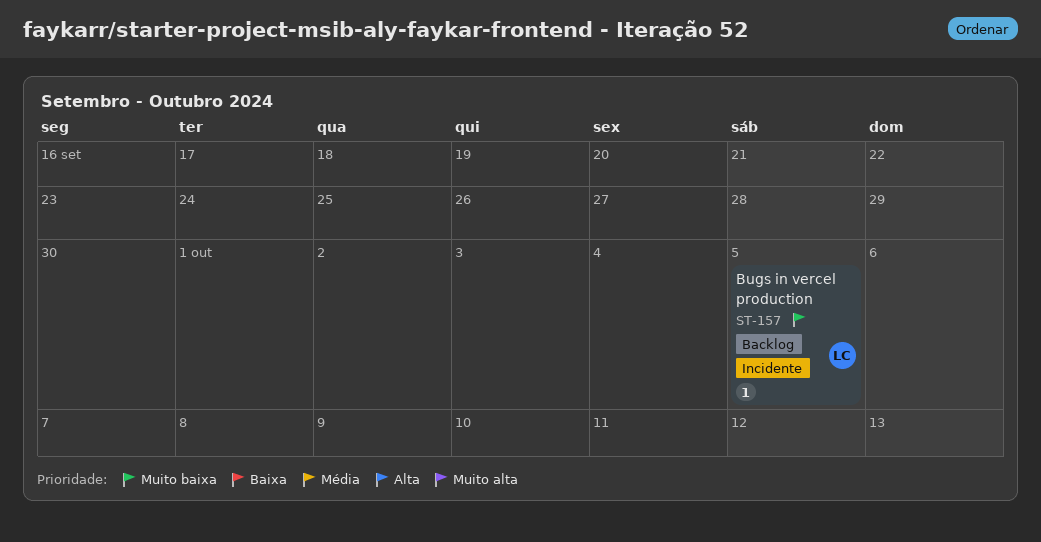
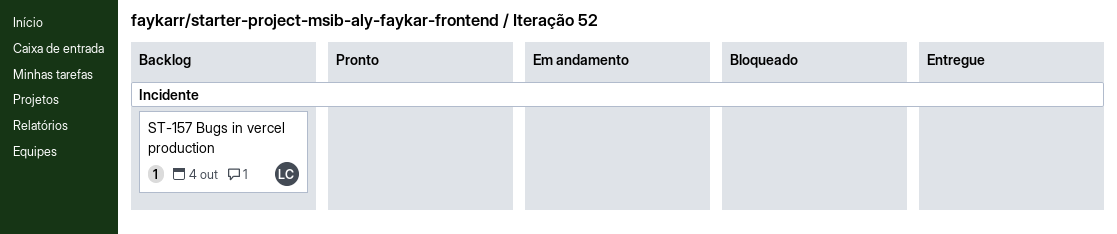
ST-157, due: Oct 5 -> Oct 4

